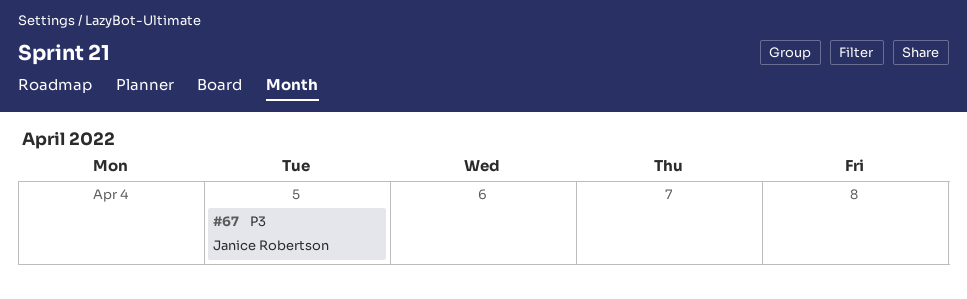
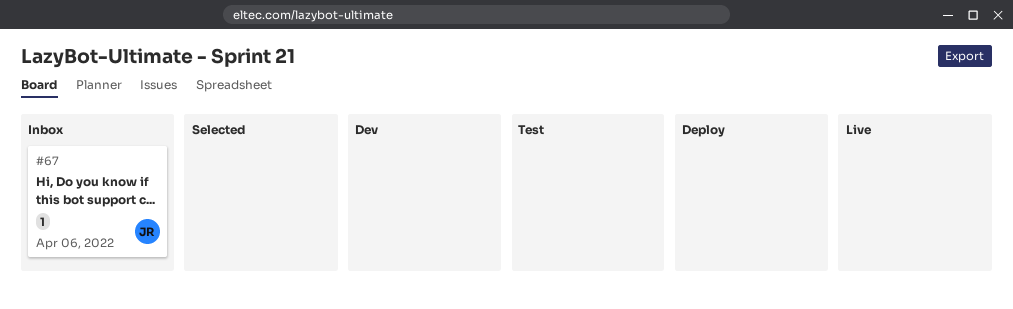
#67, due: Apr 5 -> Apr 6

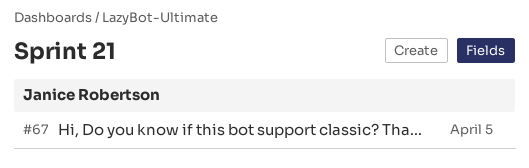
#67, due: Apr 6 -> Apr 5

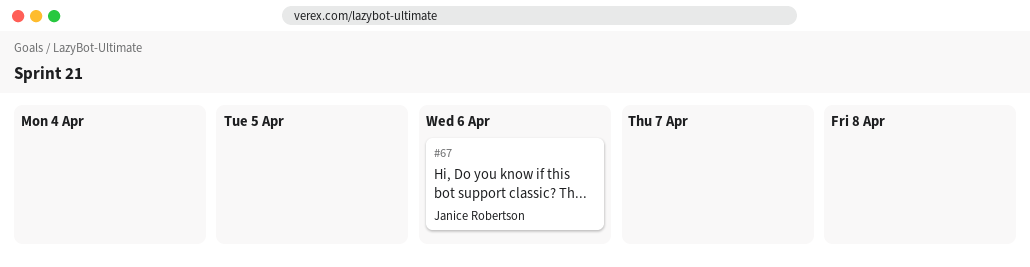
#67, due: Apr 5 -> Apr 6

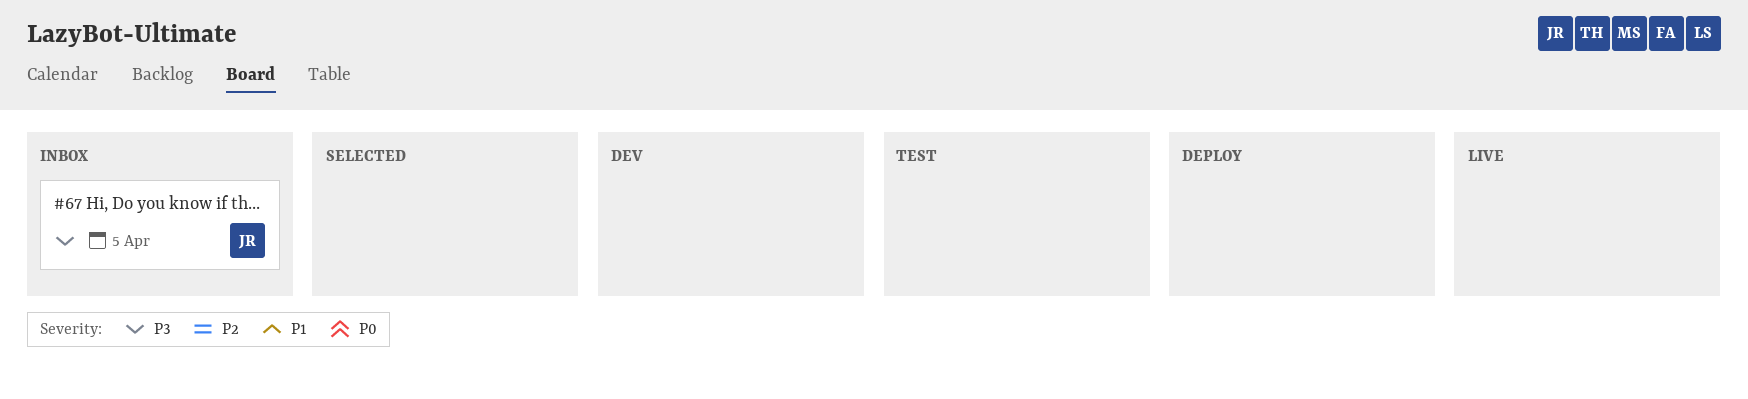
#67, due: Apr 6 -> Apr 5

